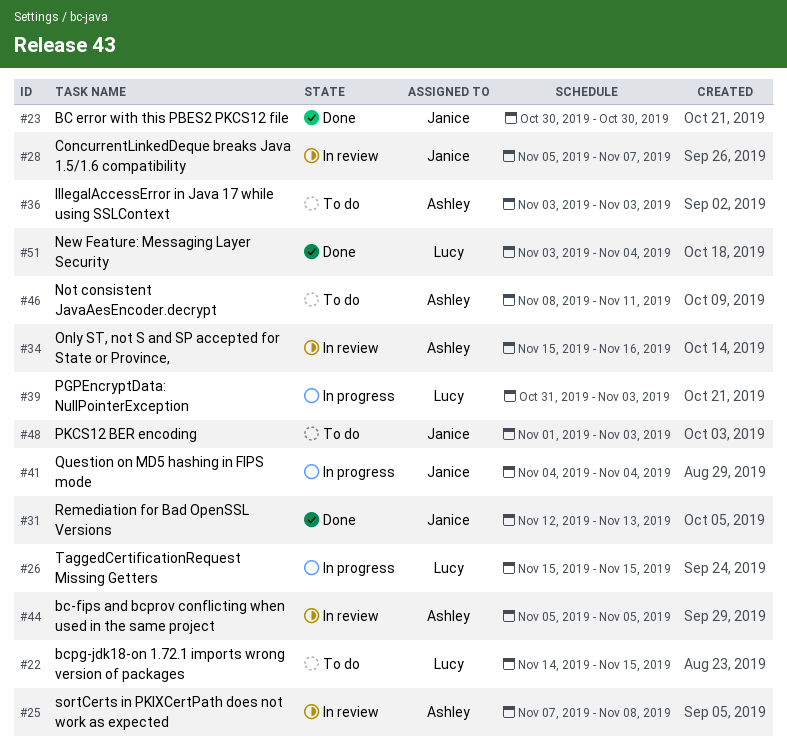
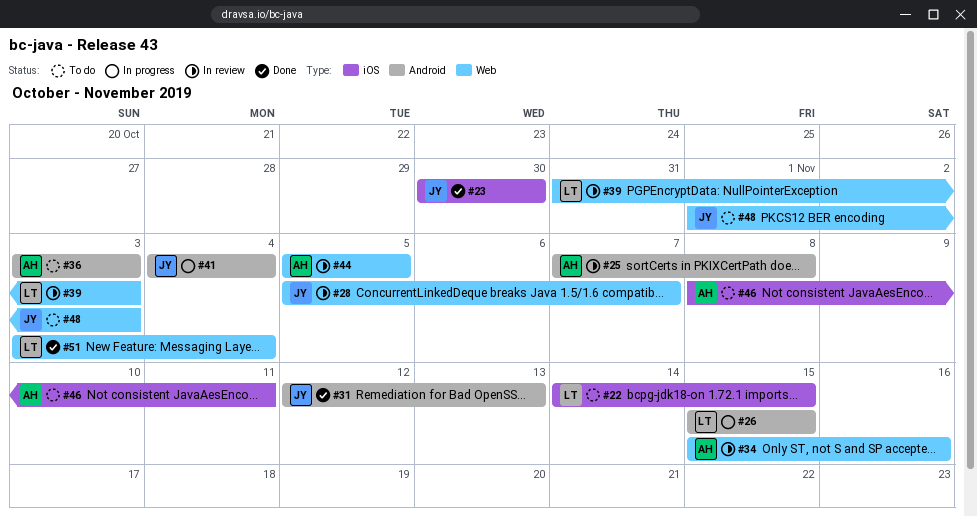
#39, status: In progress -> In review

